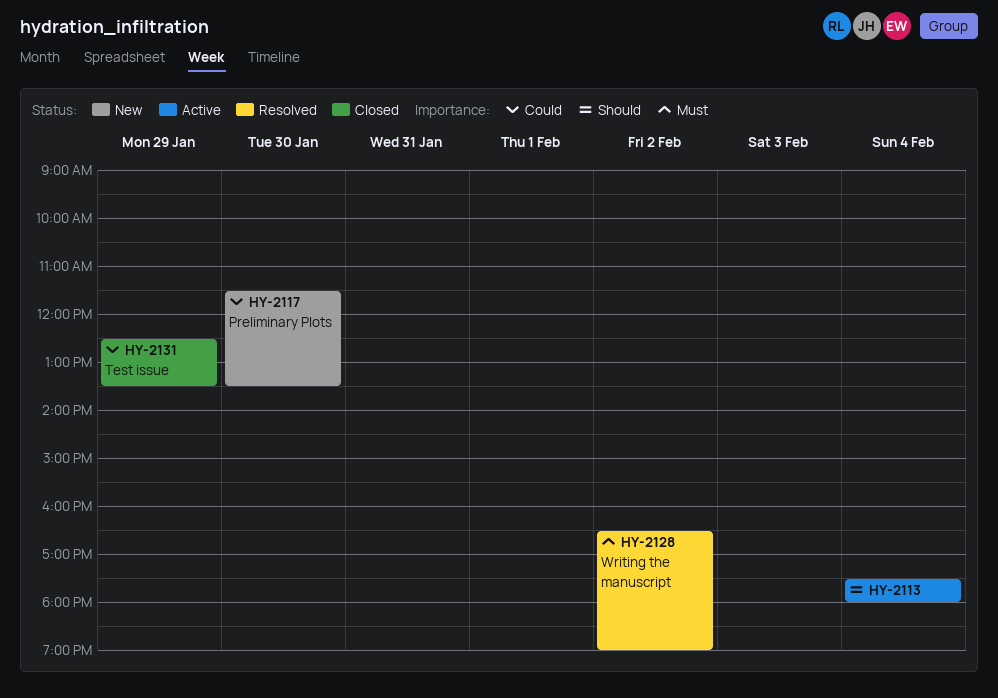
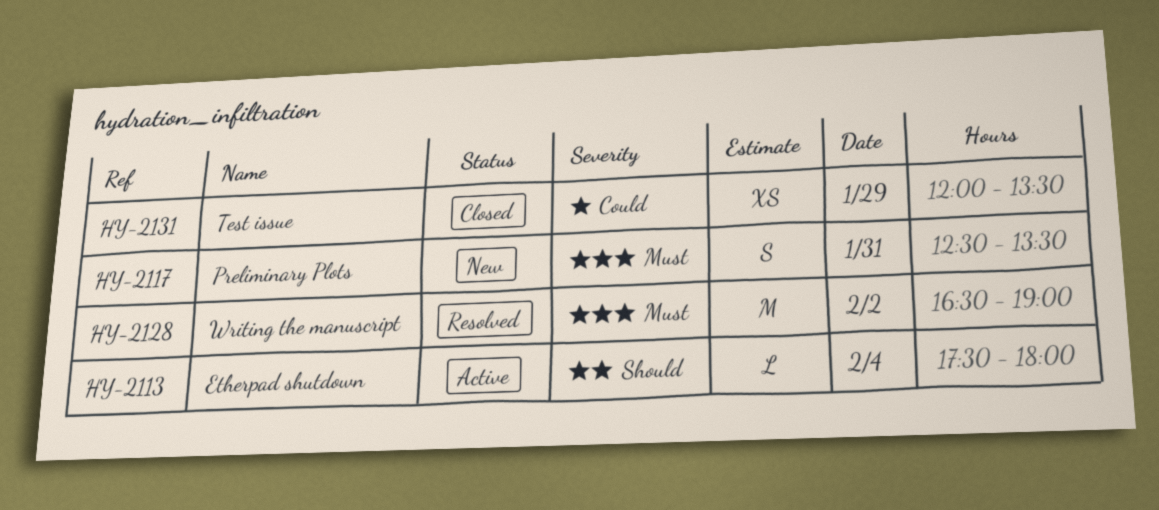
HY-2117, priority: Could -> Must
HY-2117, day: Jan 30 -> Jan 31
HY-2117, begins: 11:30 -> 12:30
HY-2131, begins: 12:30 -> 12:00

